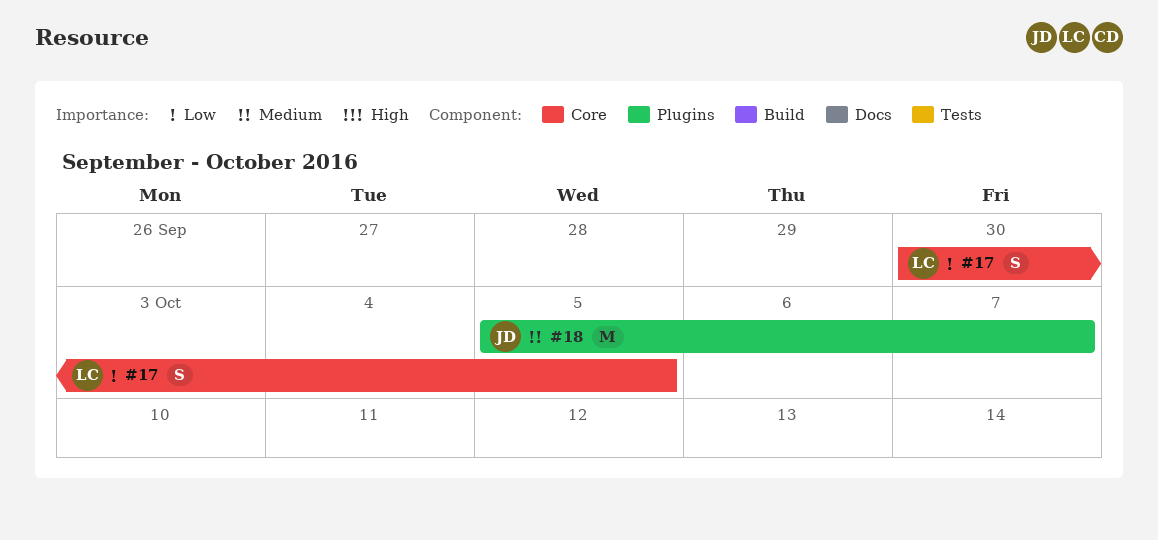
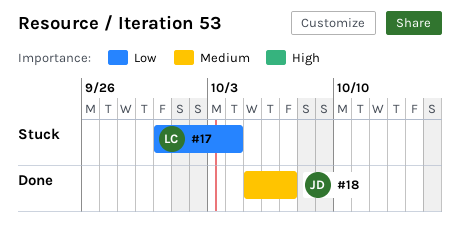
#17, due: Oct 5 -> Oct 4

